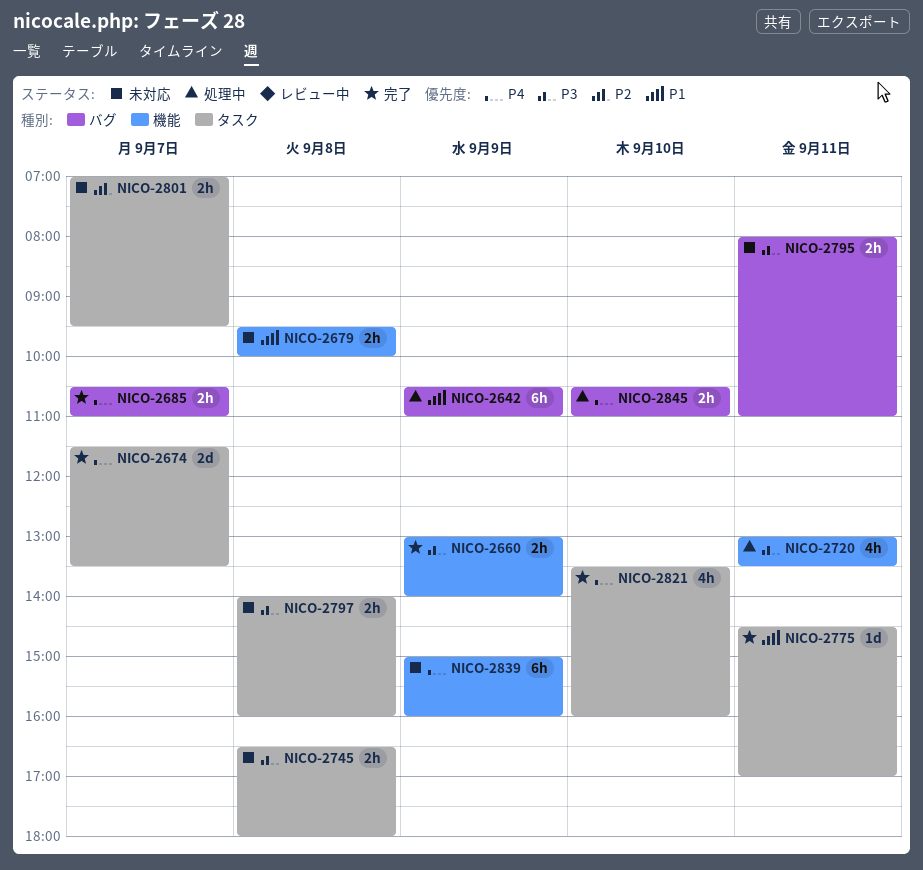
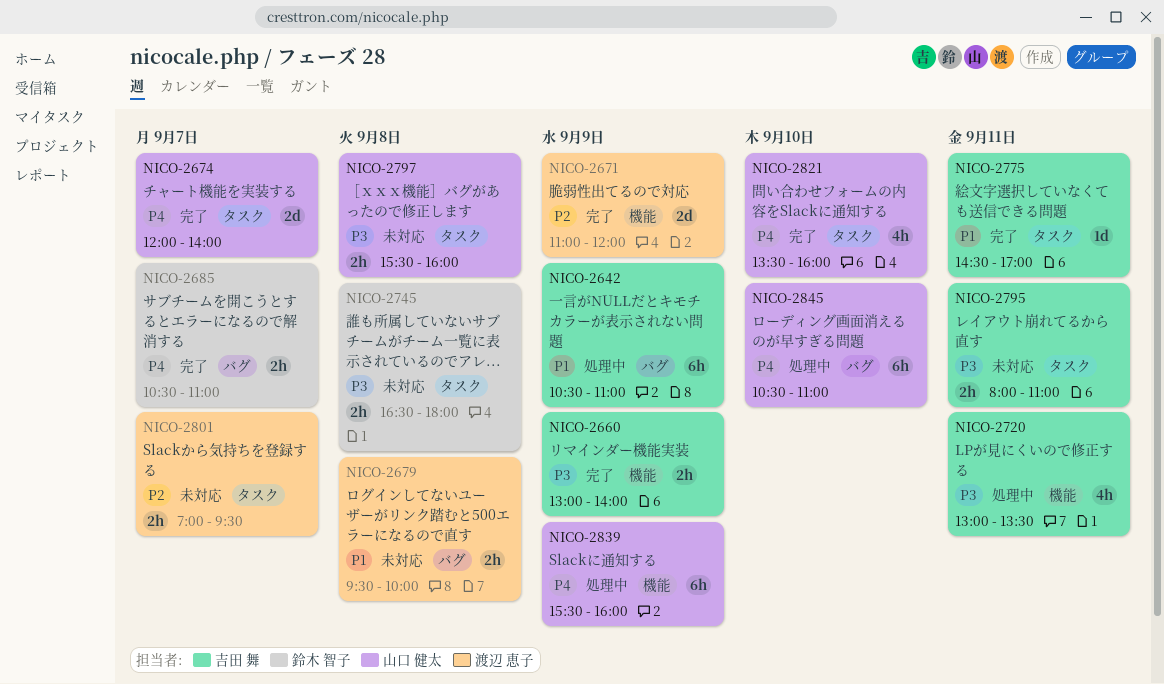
NICO-2671: none -> present
NICO-2674, begins: 11:30 -> 12:00
NICO-2674, ends: 13:30 -> 14:00
NICO-2679, label: 機能 -> バグ
NICO-2795, label: バグ -> タスク
NICO-2797, begins: 14:00 -> 15:30
NICO-2839, status: 未対応 -> 処理中
NICO-2839, begins: 15:00 -> 15:30
NICO-2845, estimate: 2h -> 6h

